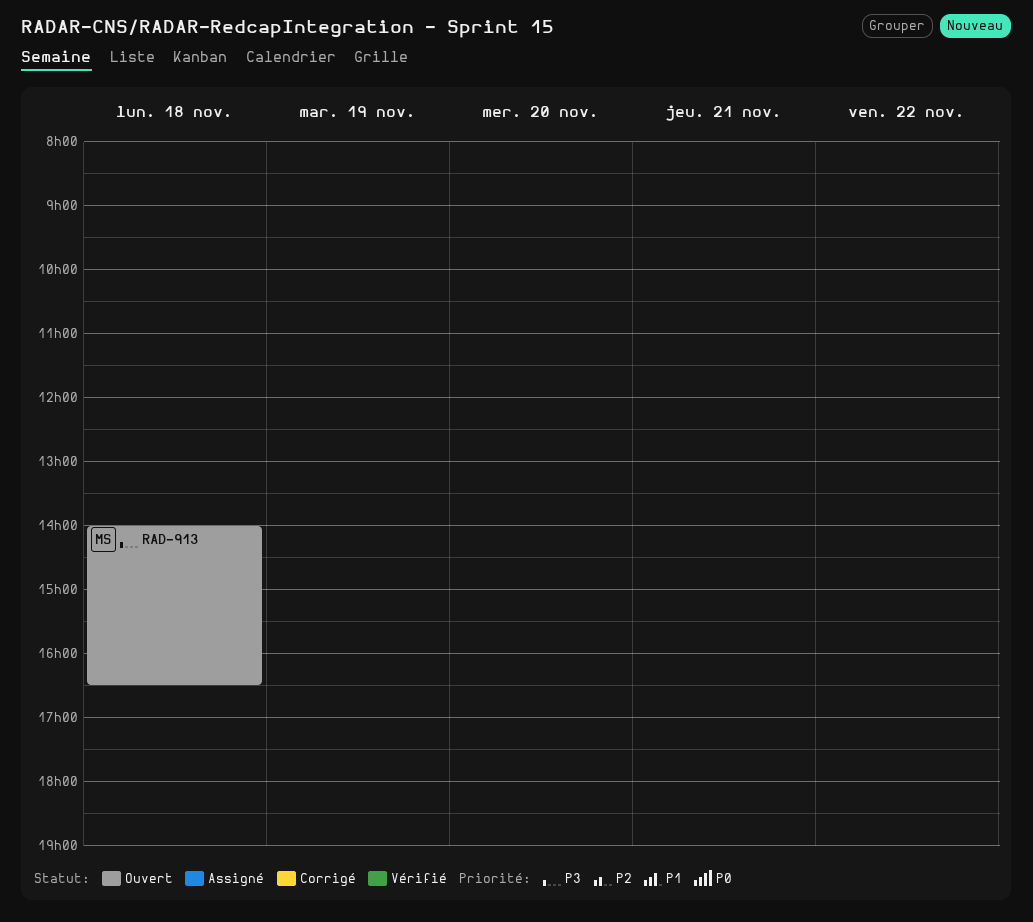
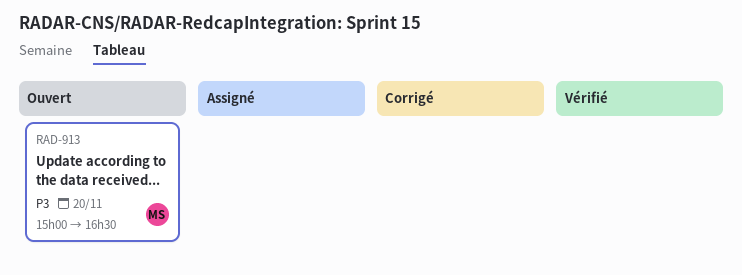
RAD-913, day: Nov 18 -> Nov 20
RAD-913, begins: 14:00 -> 15:00

